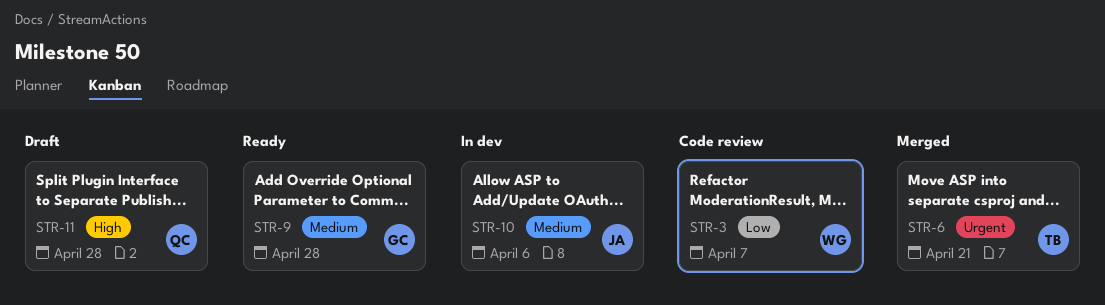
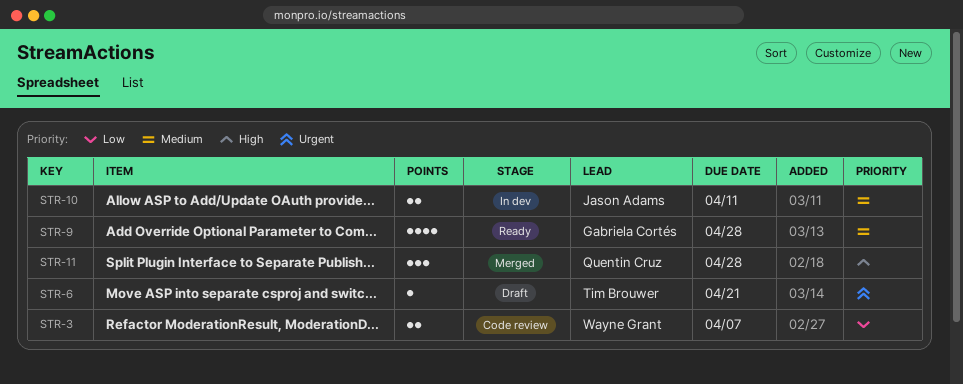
STR-6, status: Merged -> Draft
STR-10, due: Apr 6 -> Apr 11
STR-11, status: Draft -> Merged

